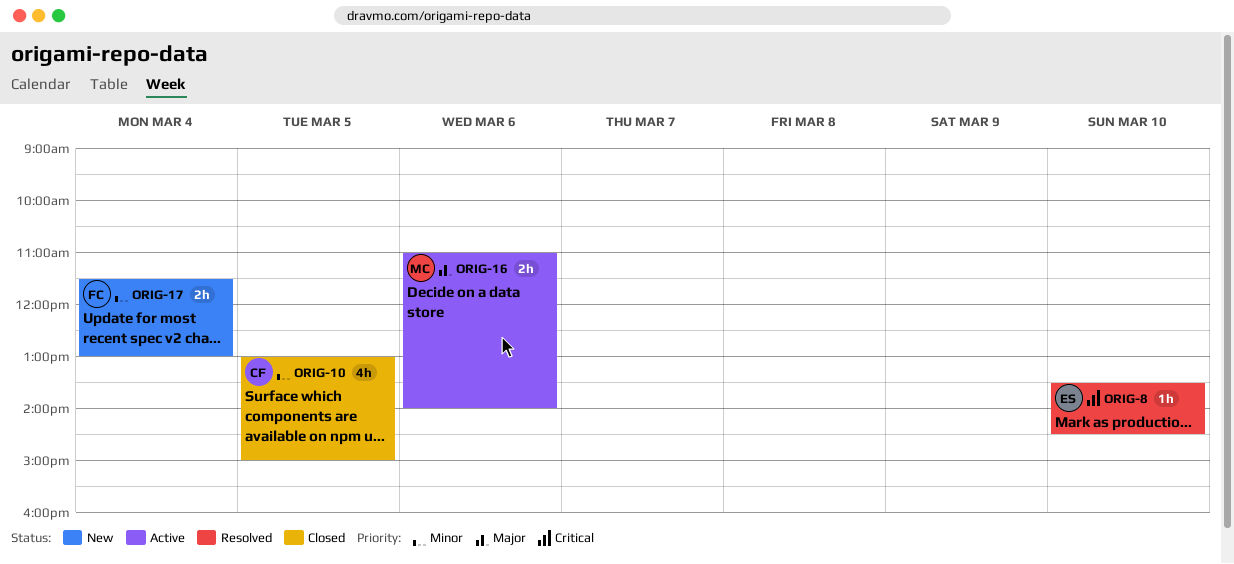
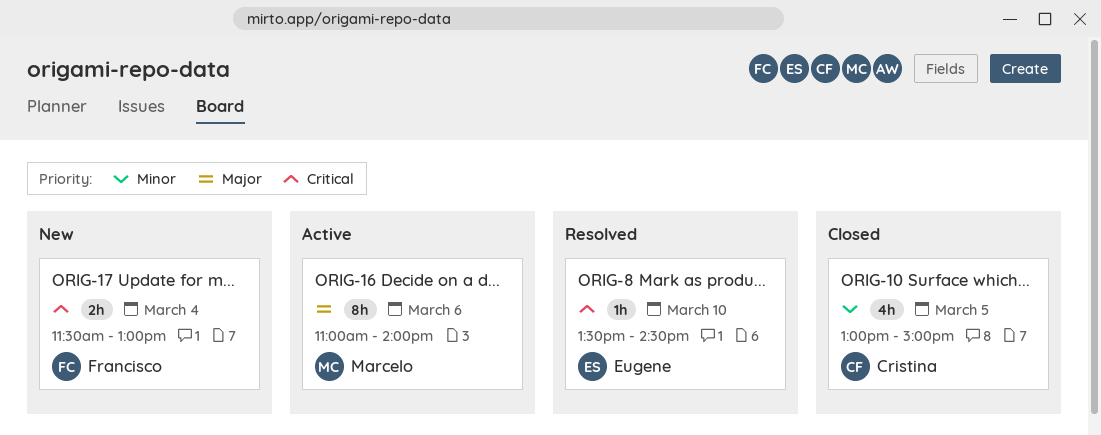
ORIG-16, estimate: 2h -> 8h
ORIG-17, priority: Minor -> Critical

